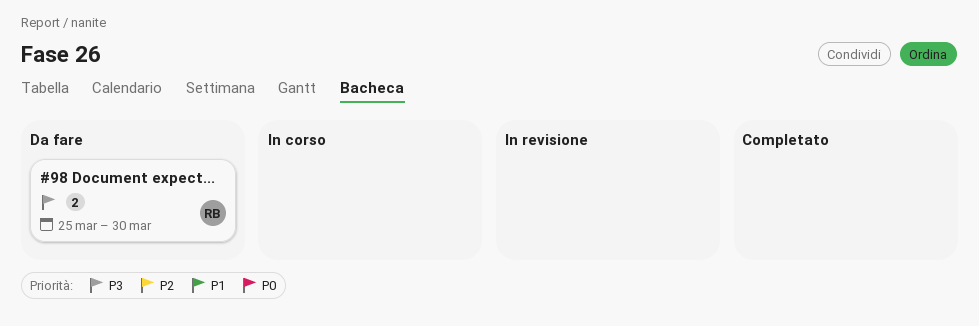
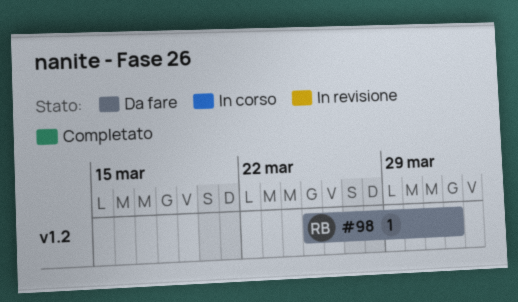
#98, estimate: 2 -> 1
#98, due: Mar 30 -> Apr 1

